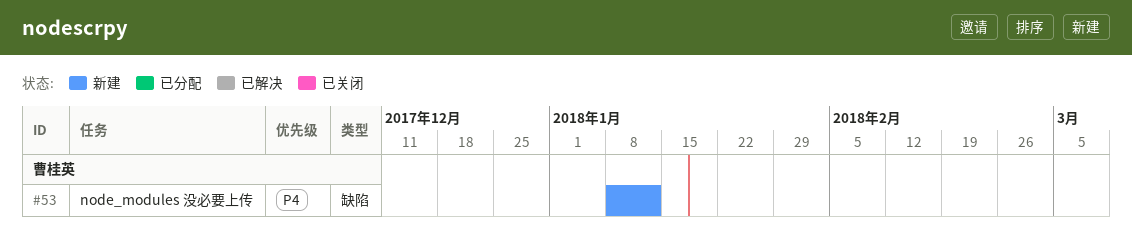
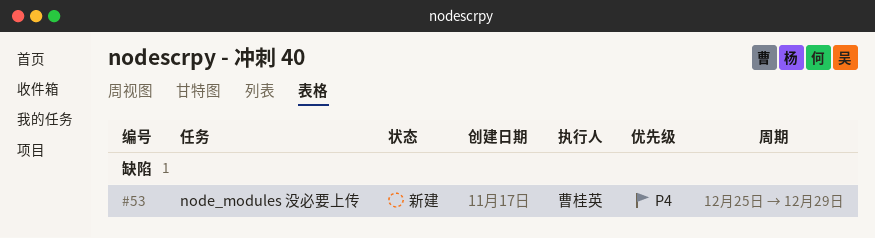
#53, start: Jan 8 -> Dec 25
#53, due: Jan 12 -> Dec 29

